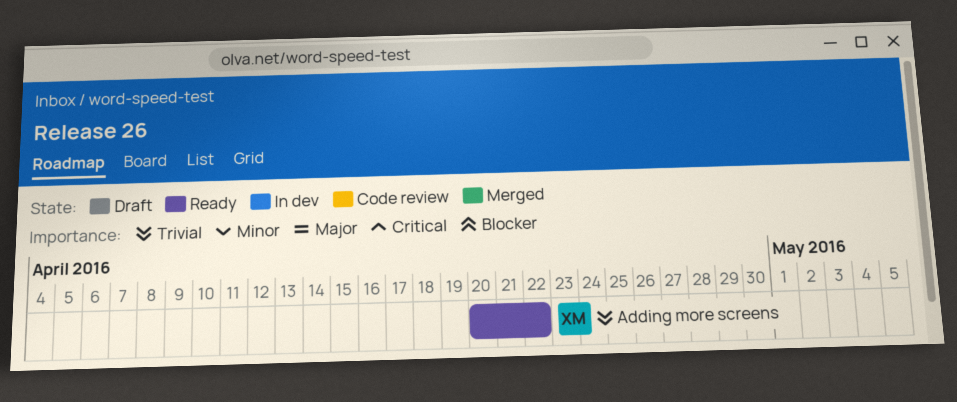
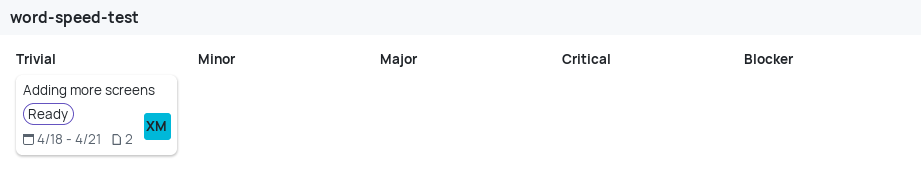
Adding more screens, start: Apr 20 -> Apr 18
Adding more screens, due: Apr 22 -> Apr 21

